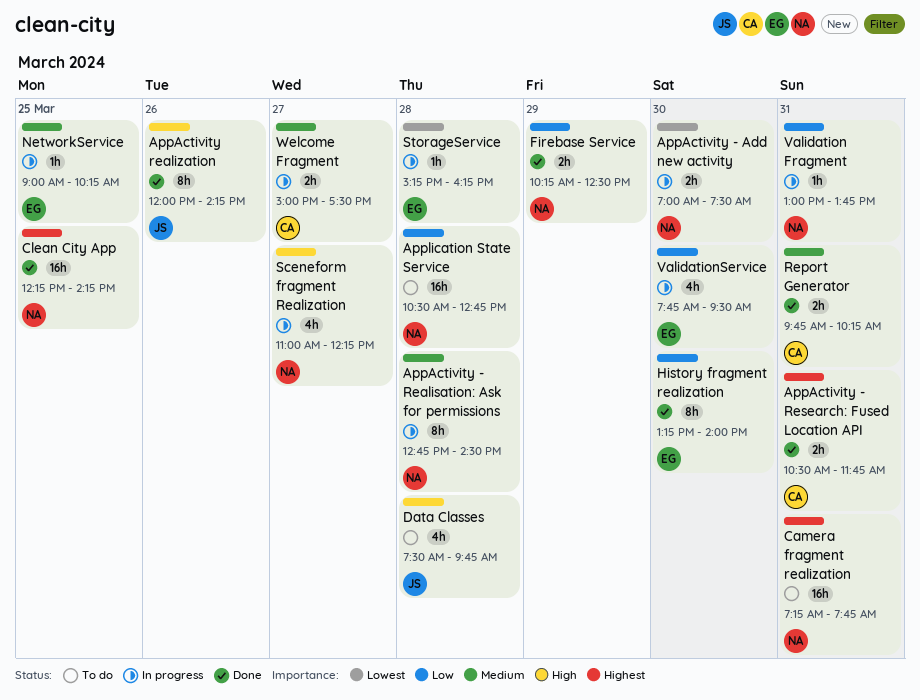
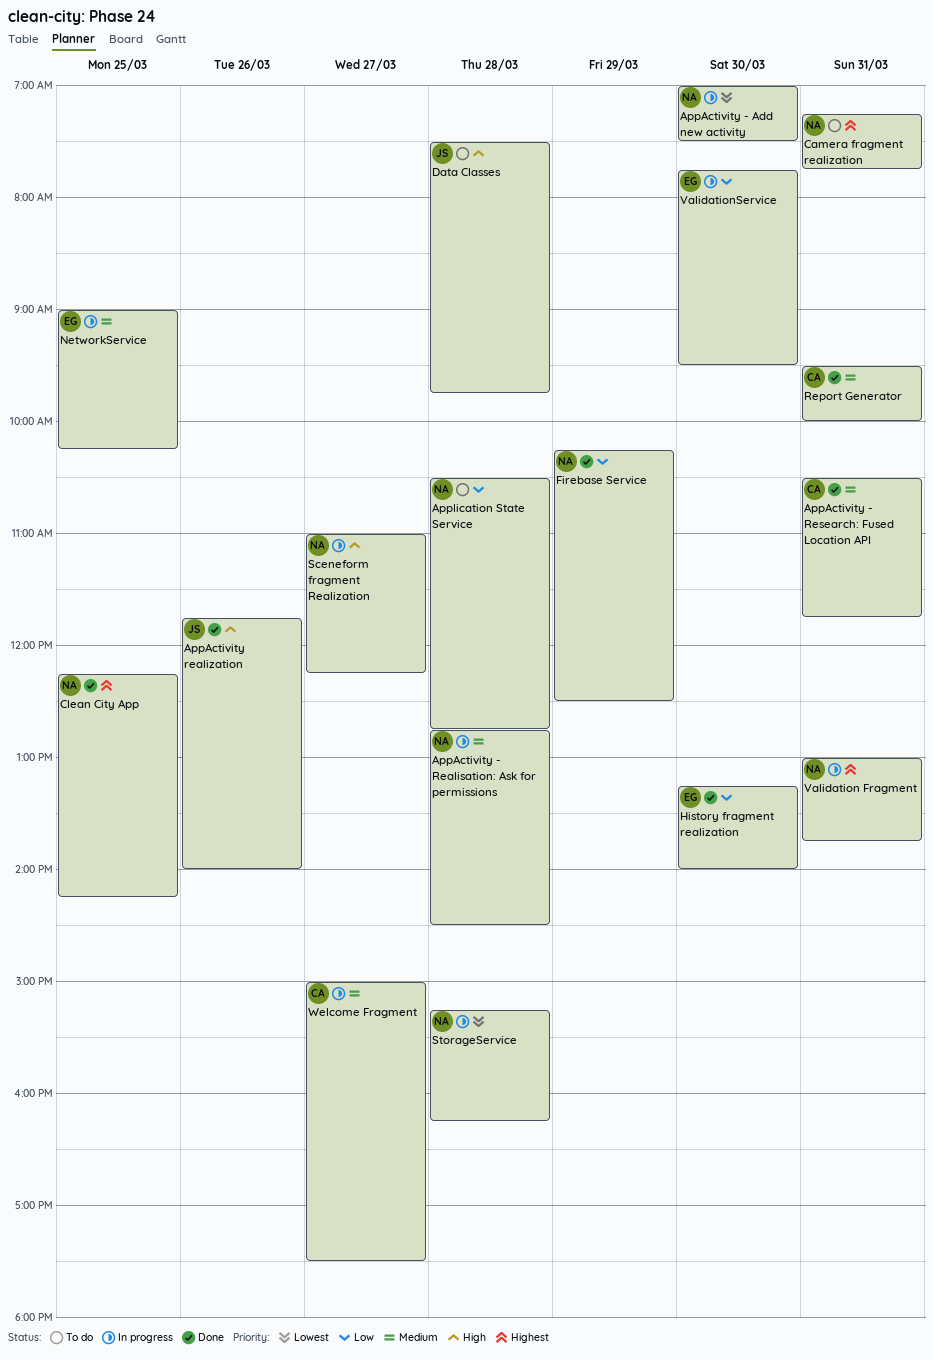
AppActivity - Research: Fused Location API, priority: Highest -> Medium
AppActivity realization, begins: 12:00 -> 11:45
AppActivity realization, ends: 14:15 -> 14:00
Report Generator, begins: 09:45 -> 09:30
Report Generator, ends: 10:15 -> 10:00
StorageService, owner: EG -> NA
Validation Fragment, priority: Low -> Highest

